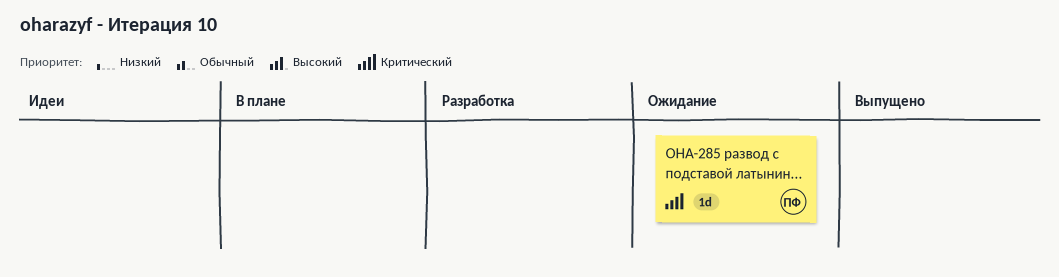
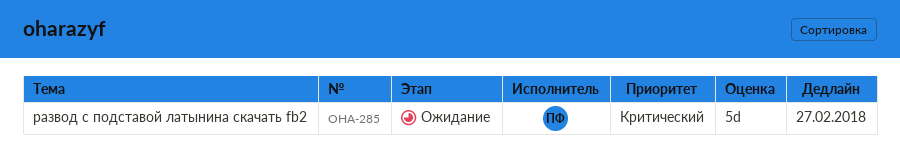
OHA-285, estimate: 1d -> 5d

